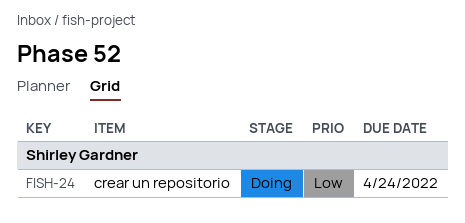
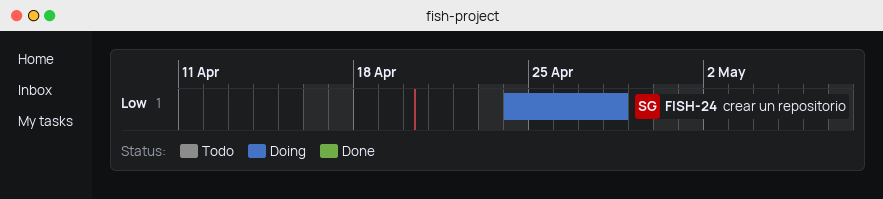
FISH-24, due: Apr 24 -> Apr 28

